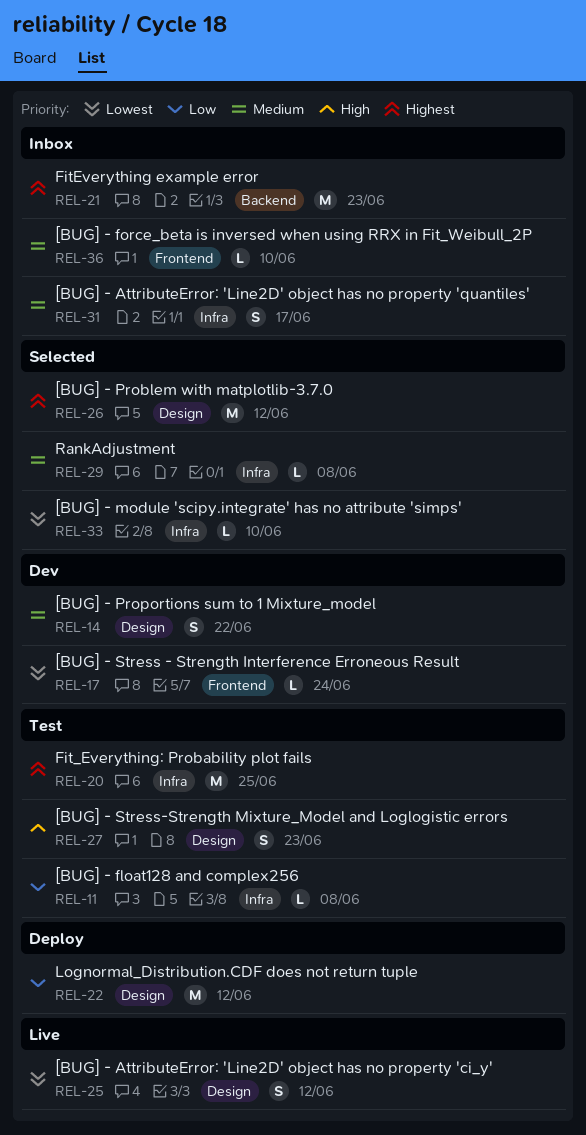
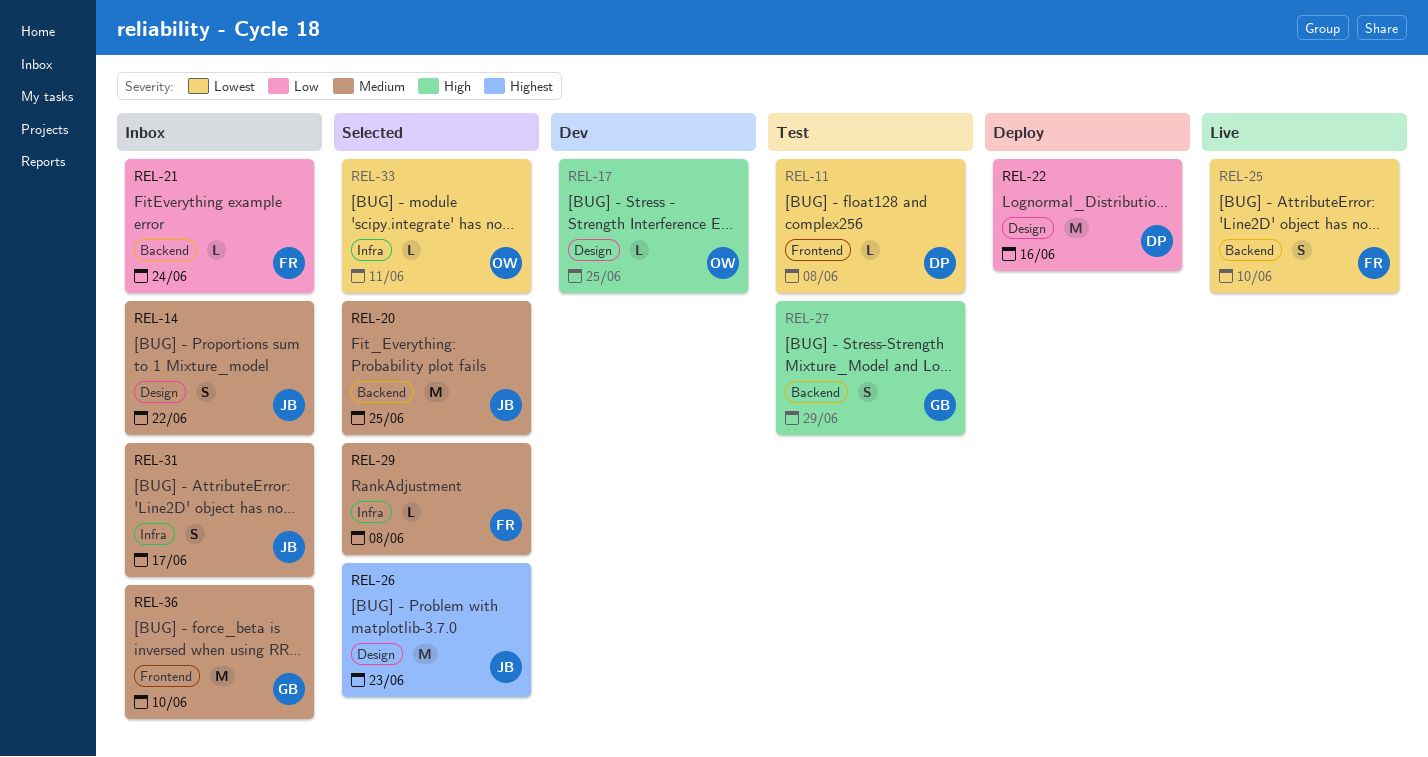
REL-11, priority: Low -> Lowest
REL-11, label: Infra -> Frontend
REL-14, status: Dev -> Inbox
REL-17, priority: Lowest -> High
REL-17, label: Frontend -> Design
REL-17, due: Jun 24 -> Jun 25
REL-20, status: Test -> Selected
REL-20, priority: Highest -> Medium
REL-20, label: Infra -> Backend
REL-21, priority: Highest -> Low
REL-21, estimate: M -> L
REL-21, due: Jun 23 -> Jun 24
REL-22, due: Jun 12 -> Jun 16
REL-25, label: Design -> Backend
REL-25, due: Jun 12 -> Jun 10
REL-26, due: Jun 12 -> Jun 23
REL-27, label: Design -> Backend
REL-27, due: Jun 23 -> Jun 29
REL-33, due: Jun 10 -> Jun 11
REL-36, estimate: L -> M

